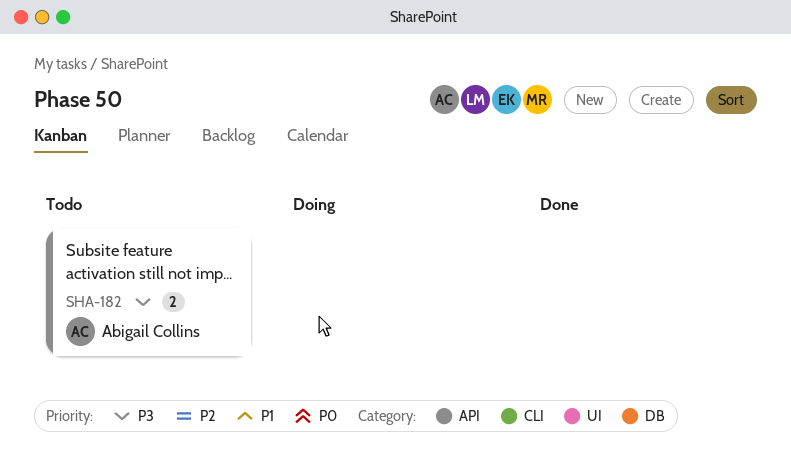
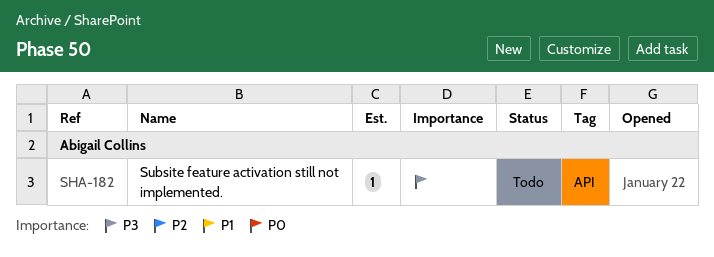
SHA-182, estimate: 2 -> 1

